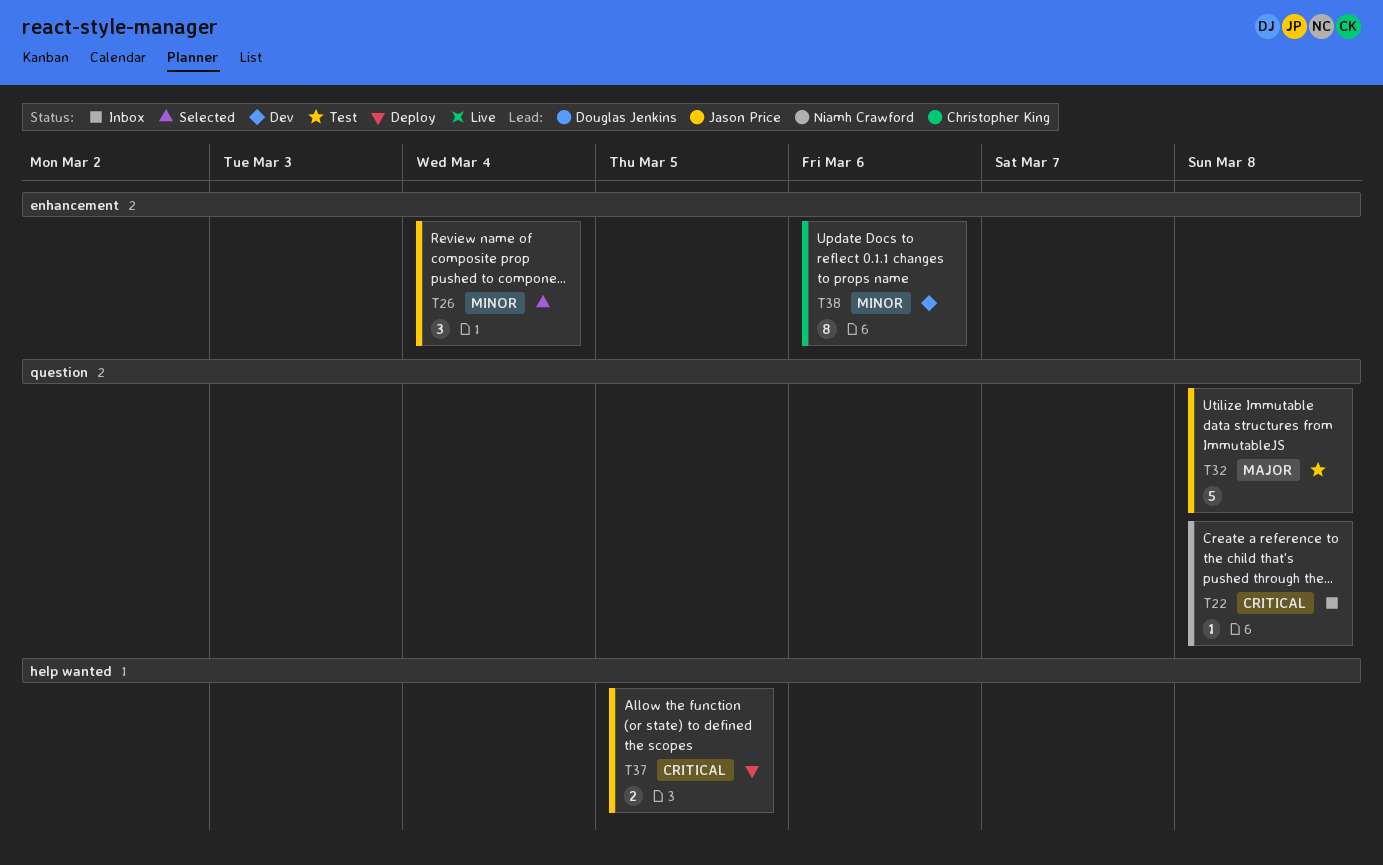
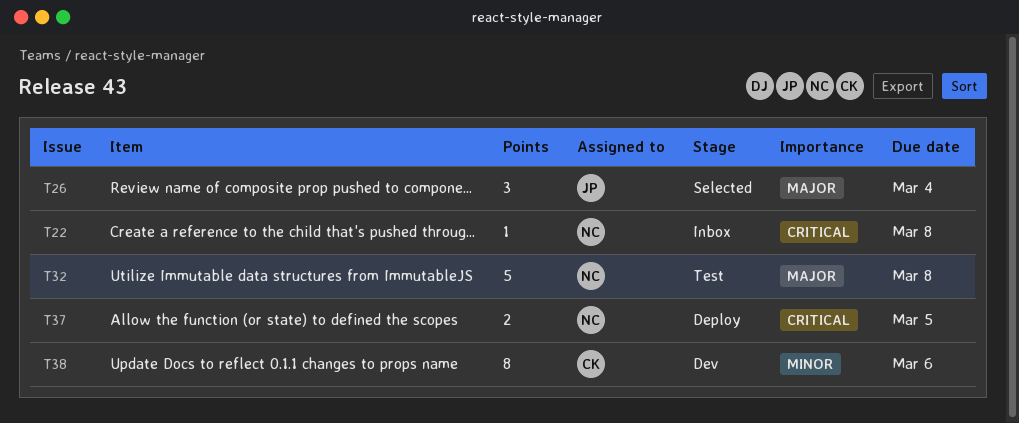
T26, priority: Minor -> Major
T32, owner: Jason Price -> Niamh Crawford
T37, owner: Jason Price -> Niamh Crawford

